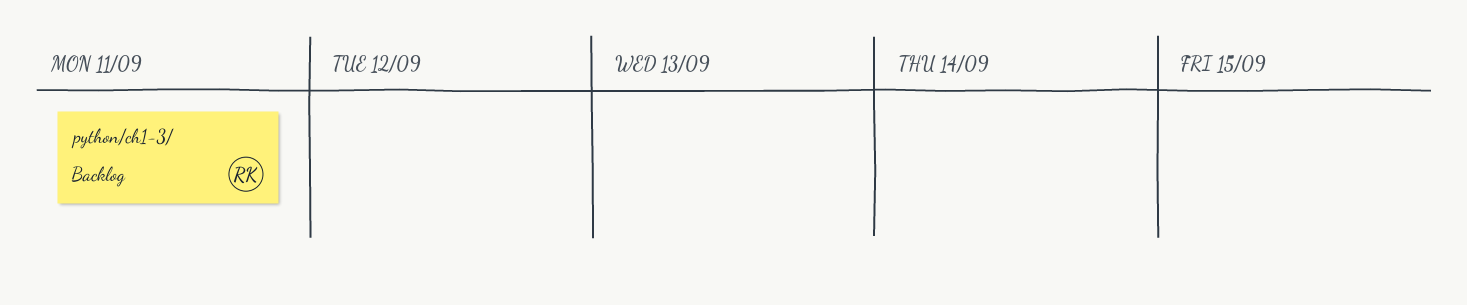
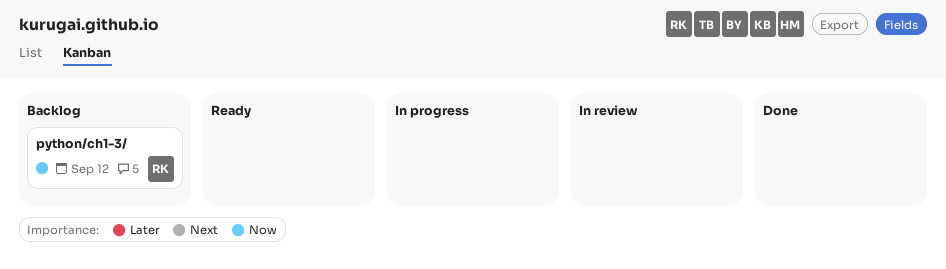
python/ch1-3/, due: Sep 11 -> Sep 12

